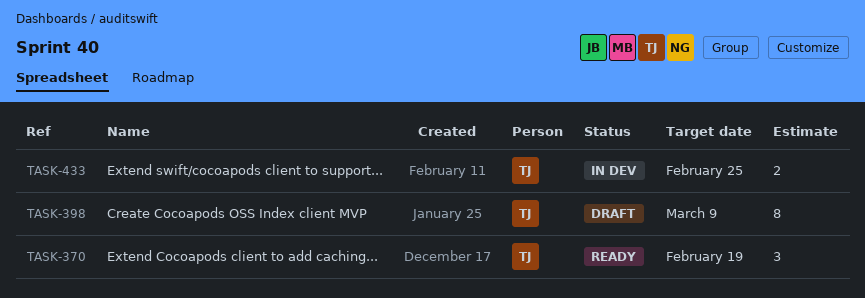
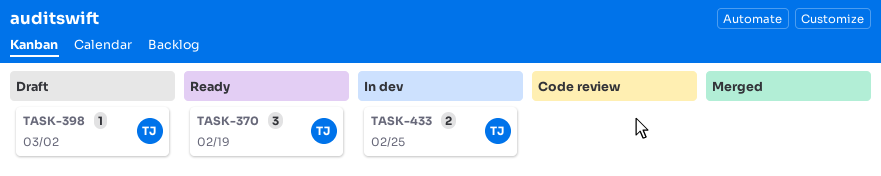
TASK-398, estimate: 8 -> 1
TASK-398, due: Mar 9 -> Mar 2

